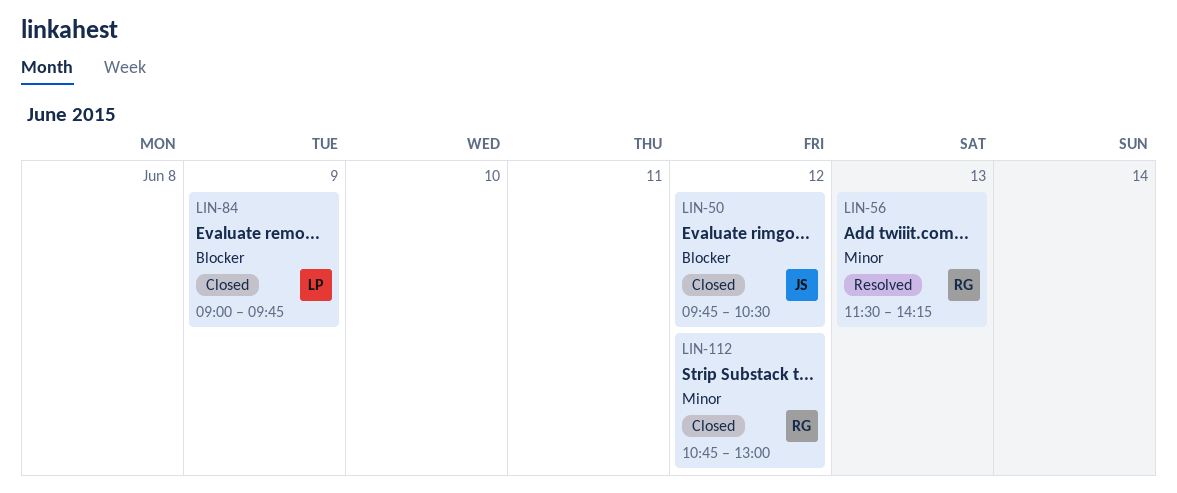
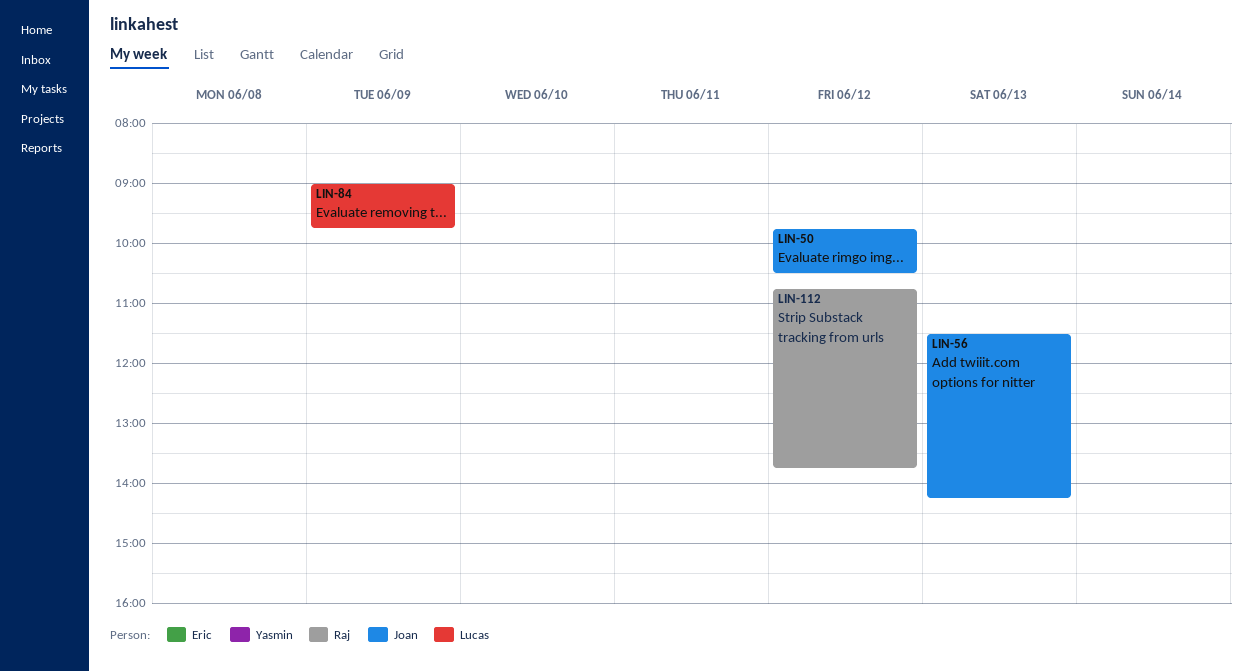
LIN-56, owner: Raj -> Joan
LIN-112, ends: 13:00 -> 13:45

